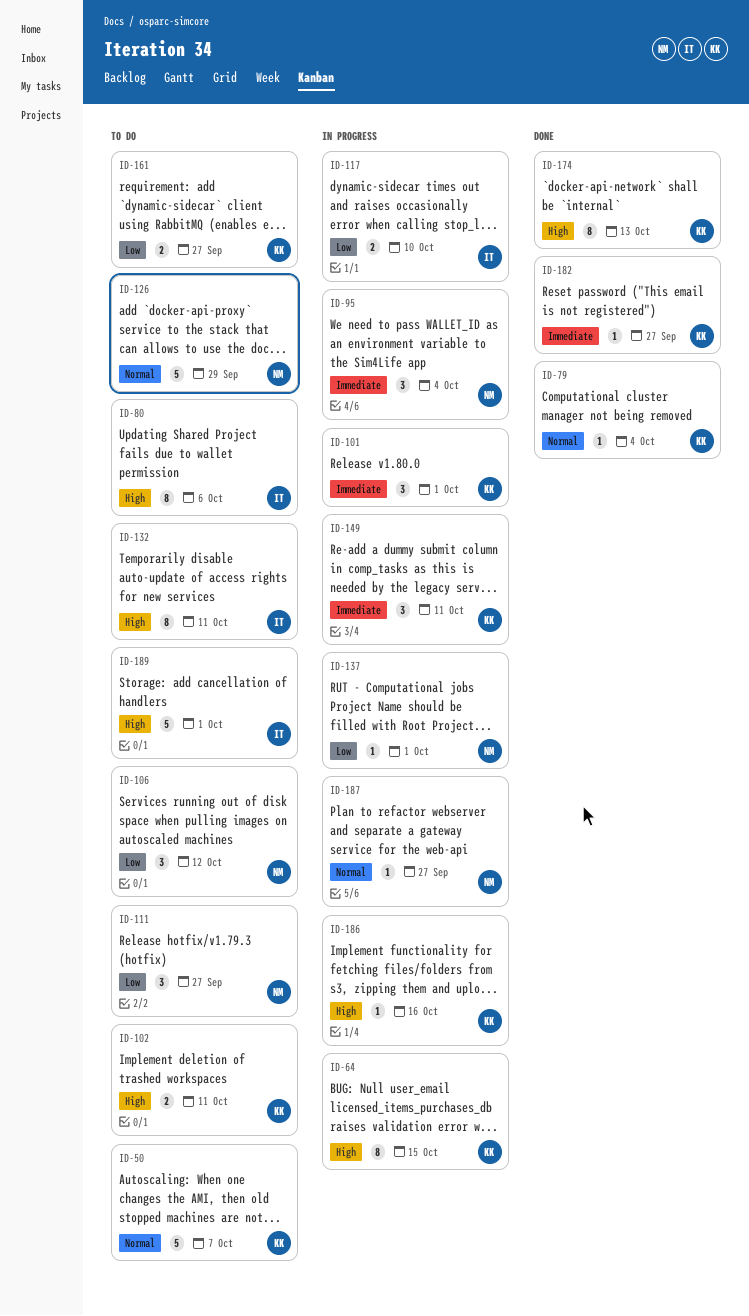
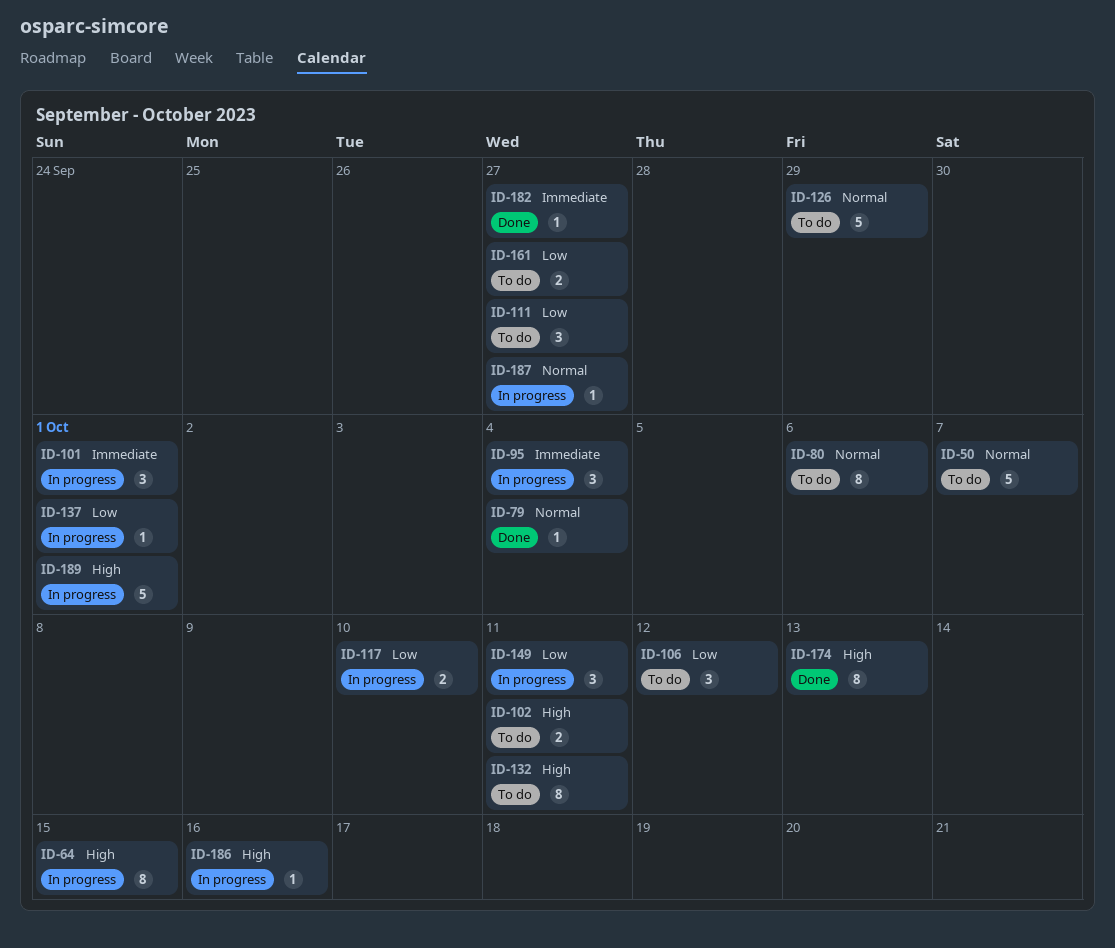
ID-80, priority: High -> Normal
ID-149, priority: Immediate -> Low
ID-189, status: To do -> In progress

